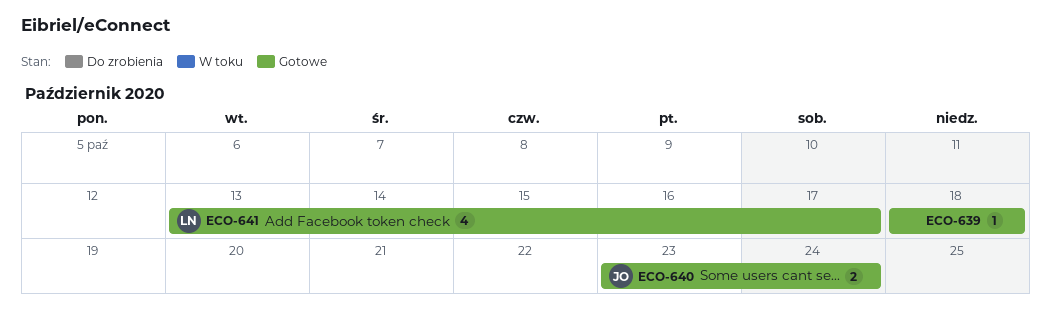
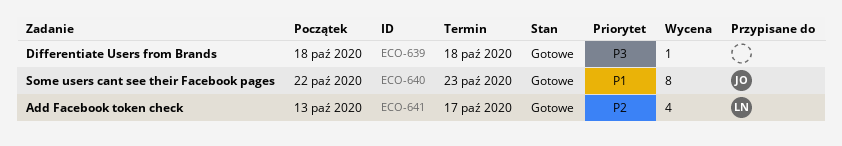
ECO-640, estimate: 2 -> 8
ECO-640, start: Oct 23 -> Oct 22
ECO-640, due: Oct 24 -> Oct 23

